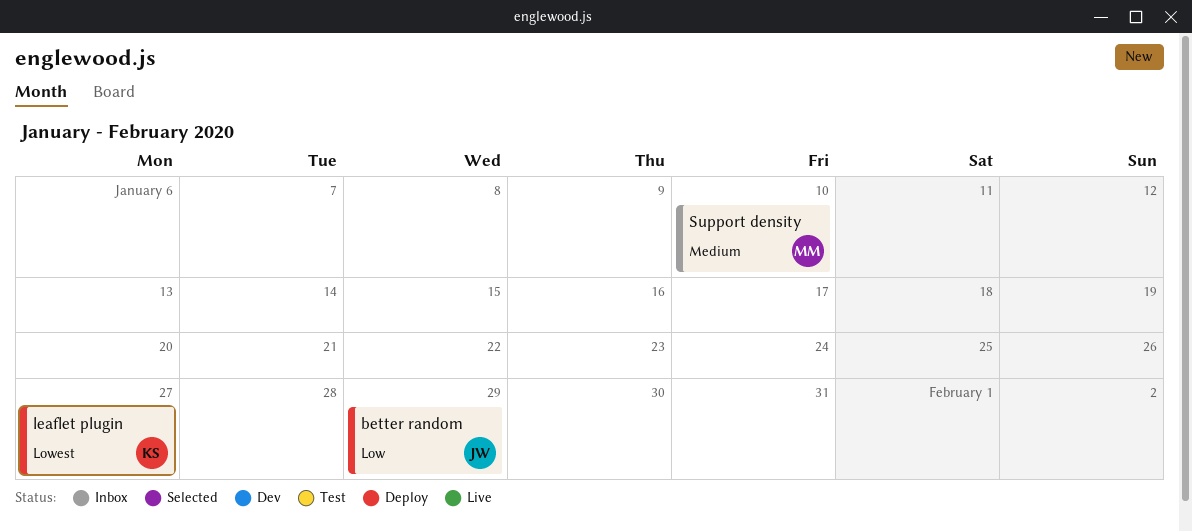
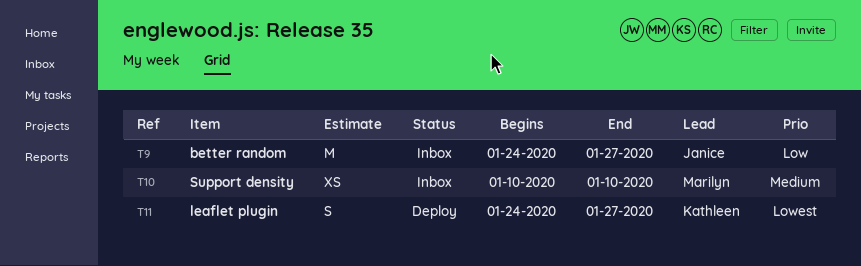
better random, status: Deploy -> Inbox
better random, due: Jan 29 -> Jan 27

